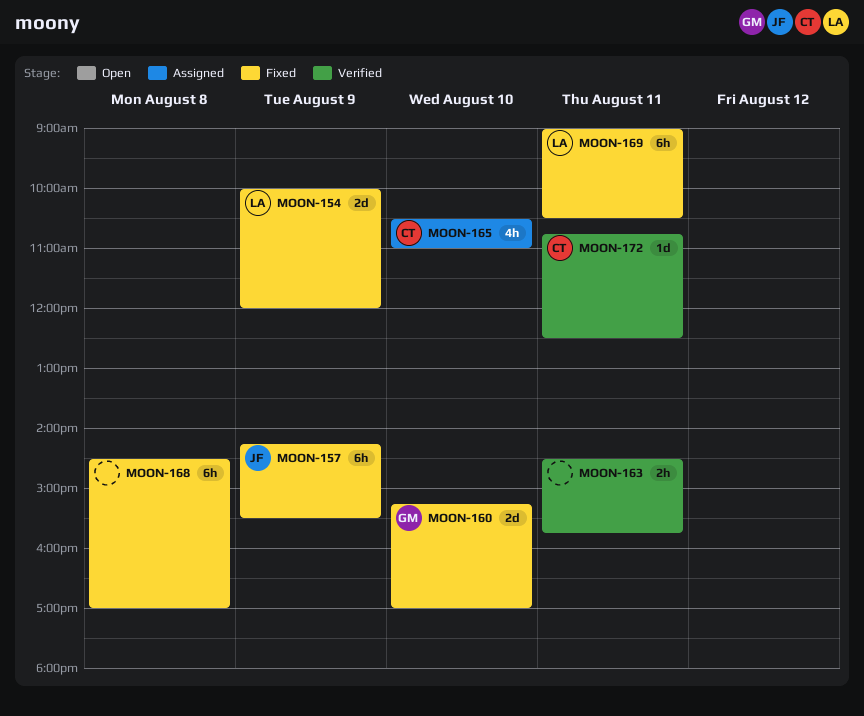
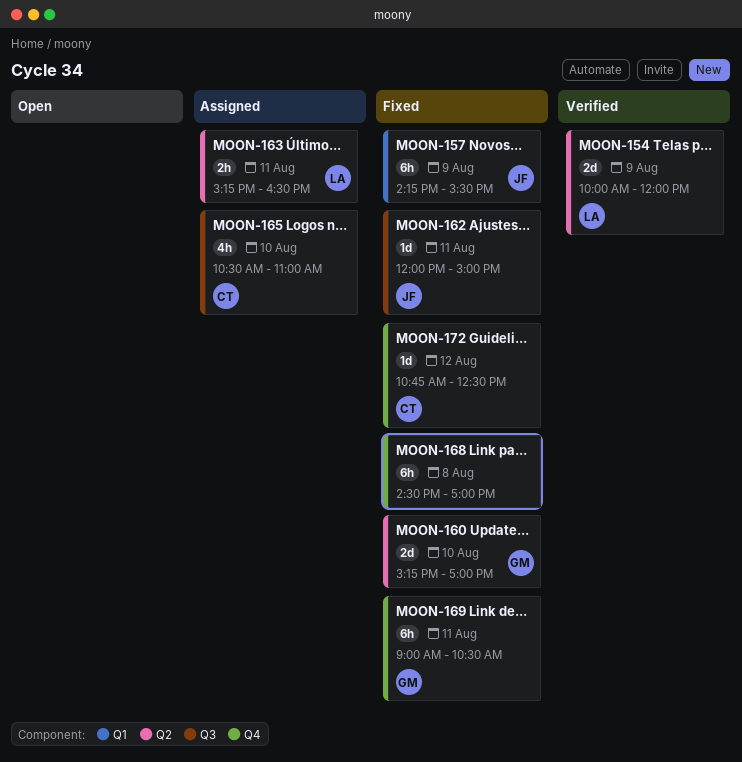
MOON-154, status: Fixed -> Verified
MOON-162: none -> present
MOON-163, status: Verified -> Assigned
MOON-163, owner: none -> LA
MOON-163, begins: 14:30 -> 15:15
MOON-163, ends: 15:45 -> 16:30
MOON-169, owner: LA -> GM
MOON-172, status: Verified -> Fixed
MOON-172, day: Aug 11 -> Aug 12

